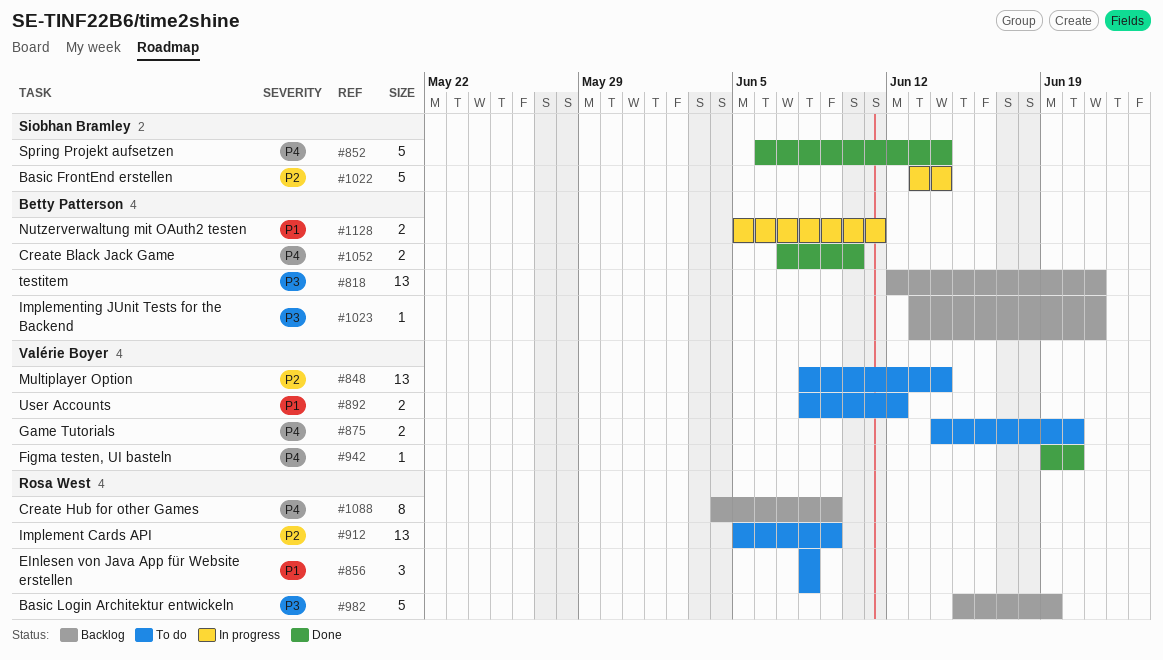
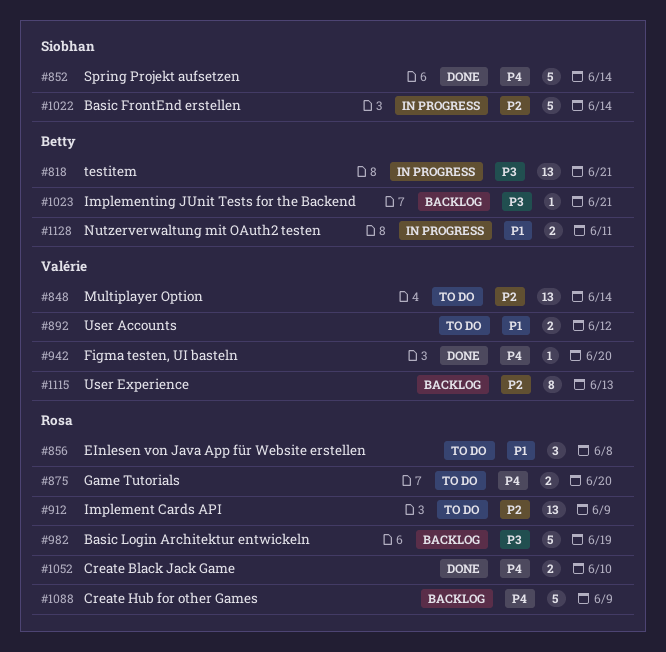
#818, status: Backlog -> In progress
#875, owner: Valérie Boyer -> Rosa West
#1052, owner: Betty Patterson -> Rosa West
#1088, estimate: 8 -> 5
#1115: none -> present

